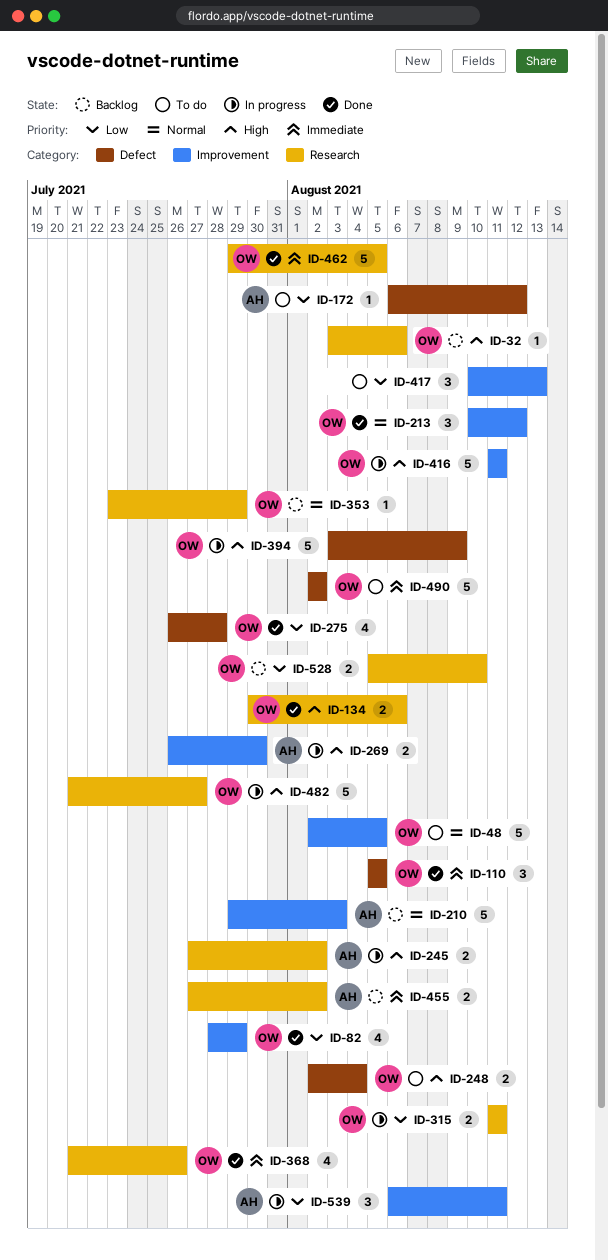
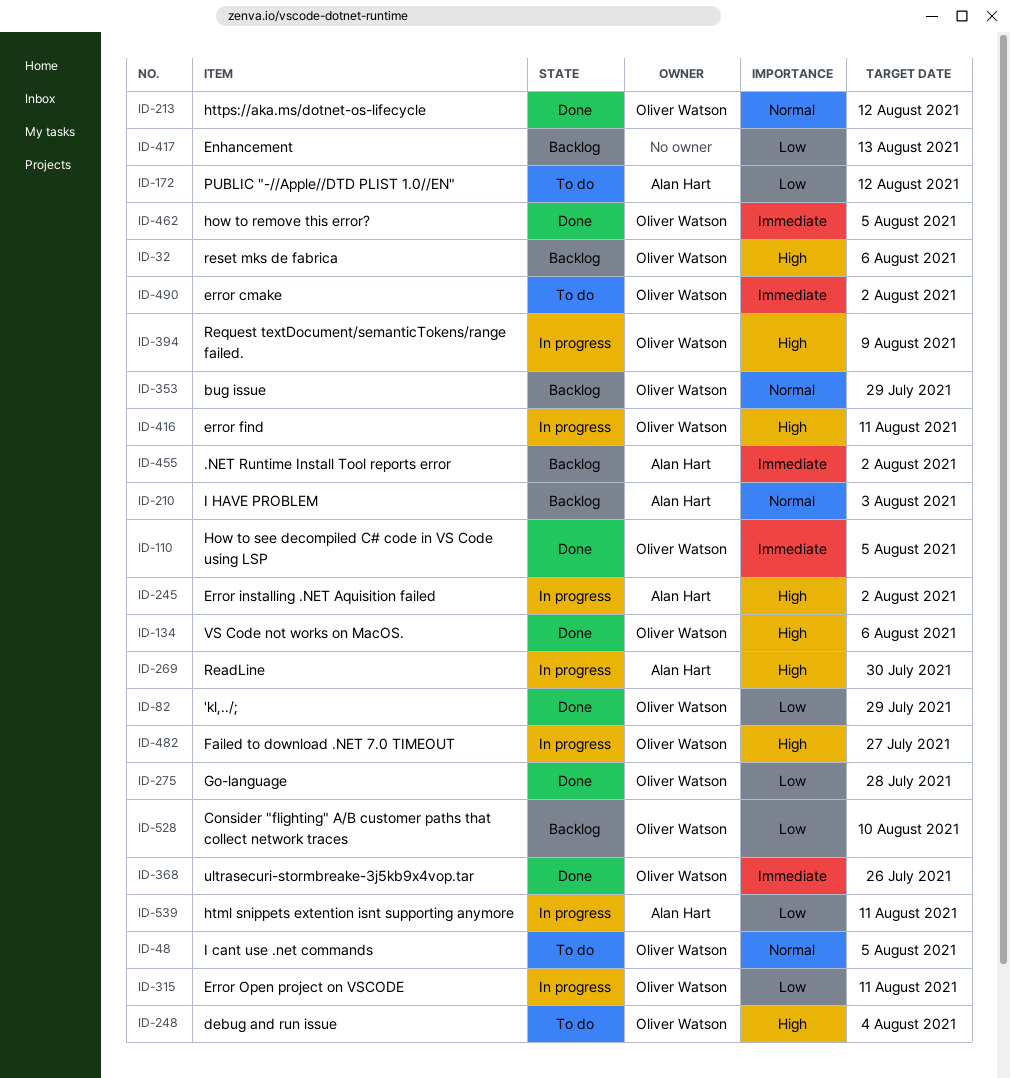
ID-417, status: To do -> Backlog

